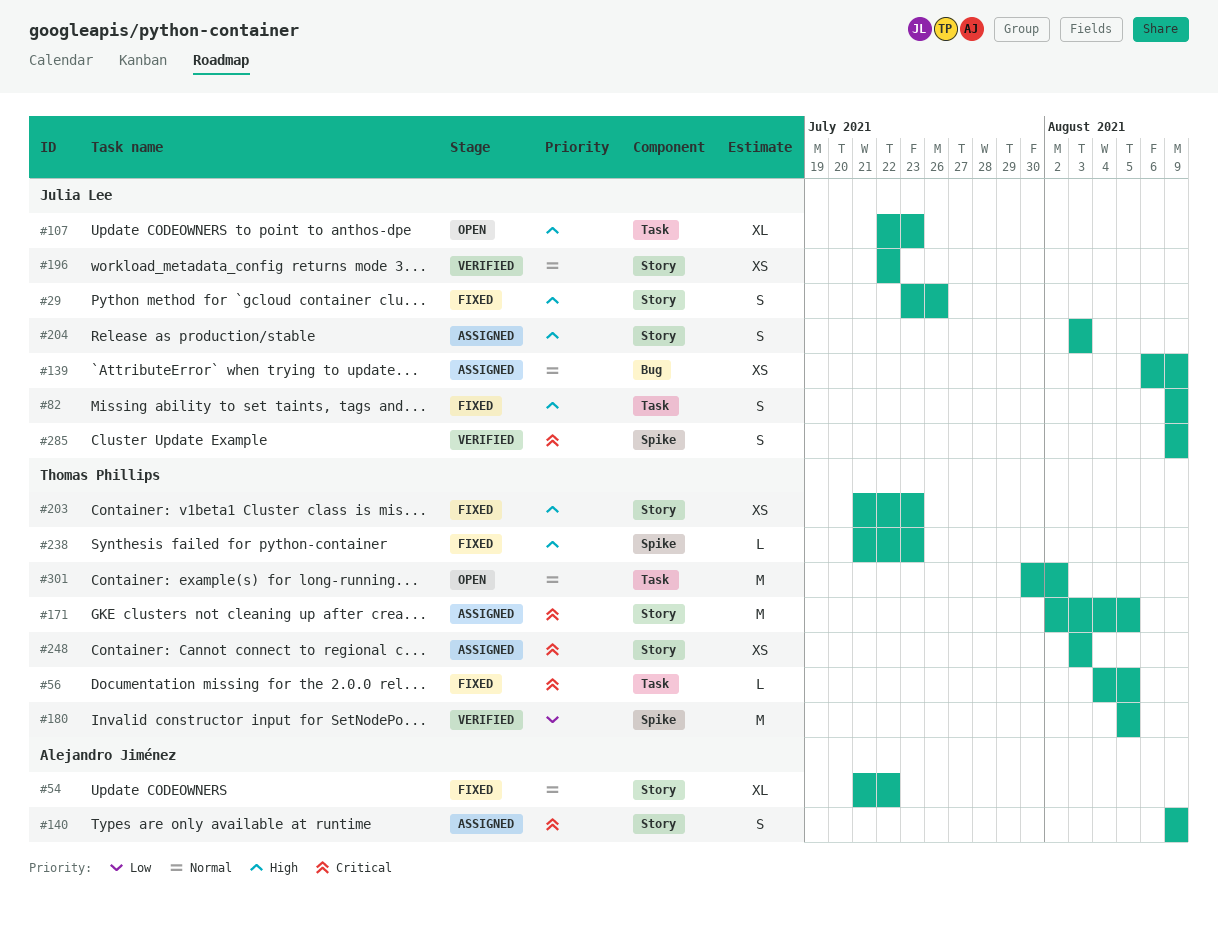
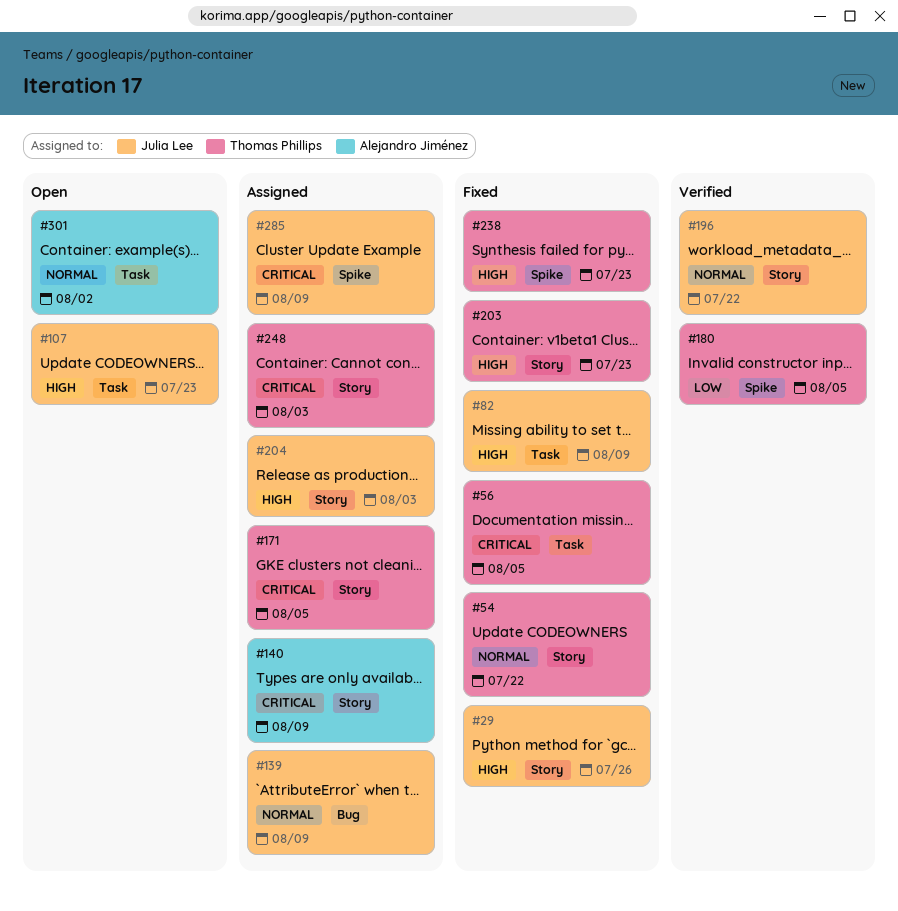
#54, owner: Alejandro Jiménez -> Thomas Phillips
#285, status: Verified -> Assigned
#301, owner: Thomas Phillips -> Alejandro Jiménez

